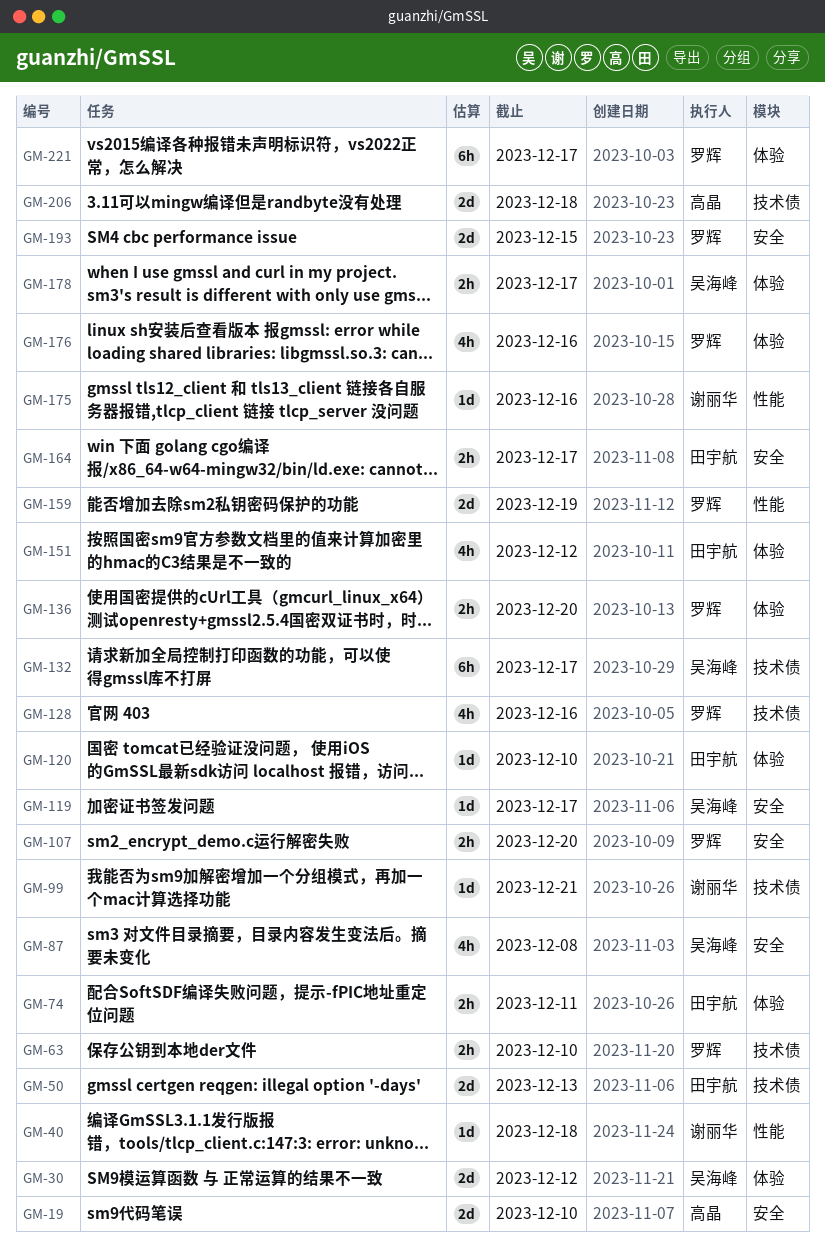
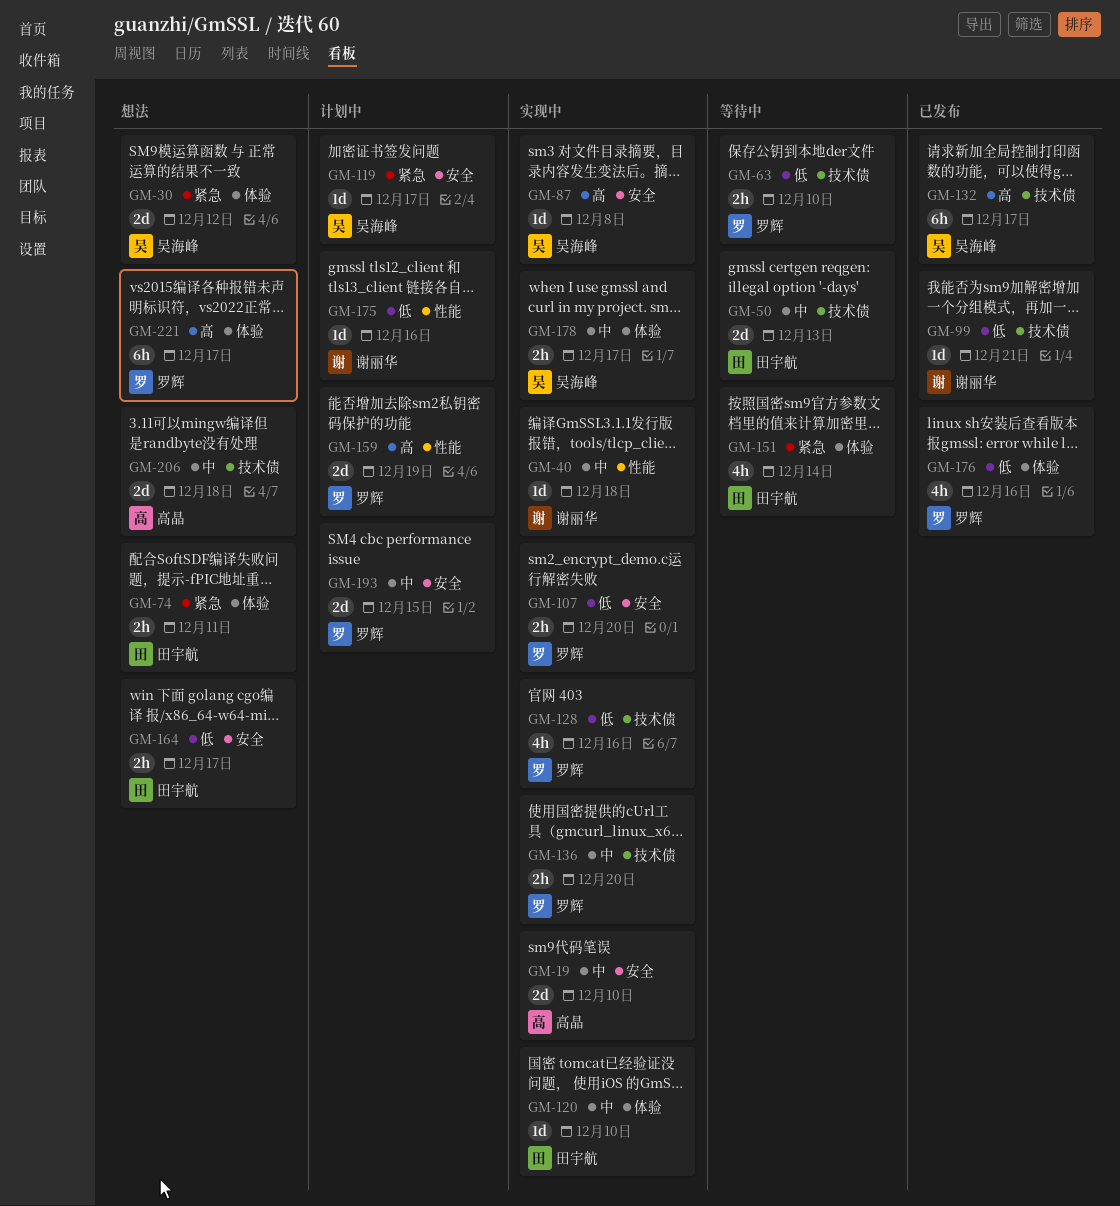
GM-87, estimate: 4h -> 1d
GM-136, label: 体验 -> 技术债
GM-151, due: Dec 12 -> Dec 14

